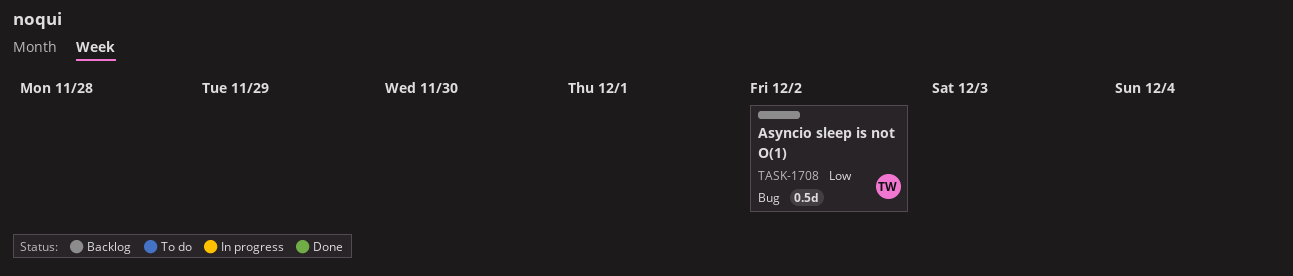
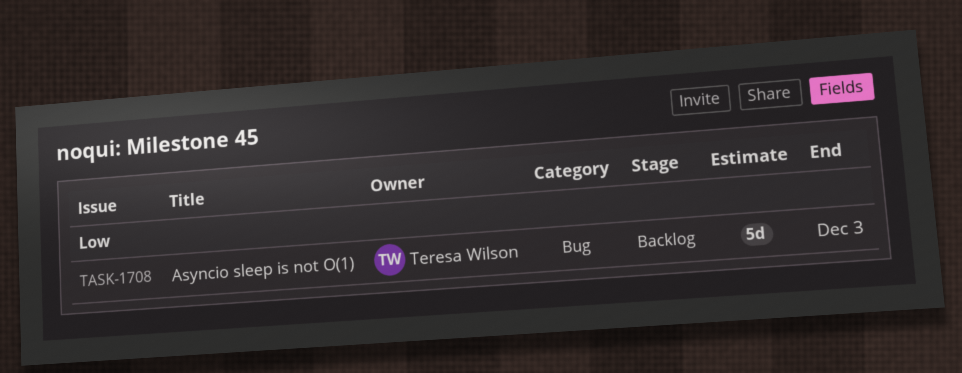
TASK-1708, estimate: 0.5d -> 5d
TASK-1708, due: Dec 2 -> Dec 3

